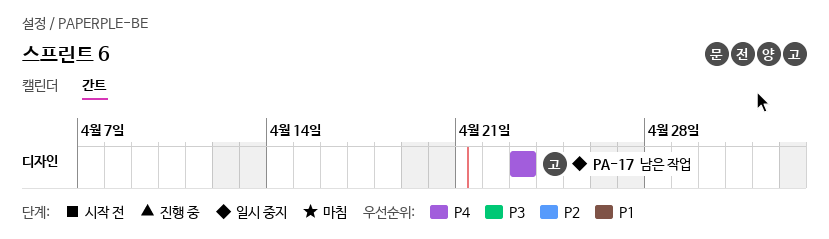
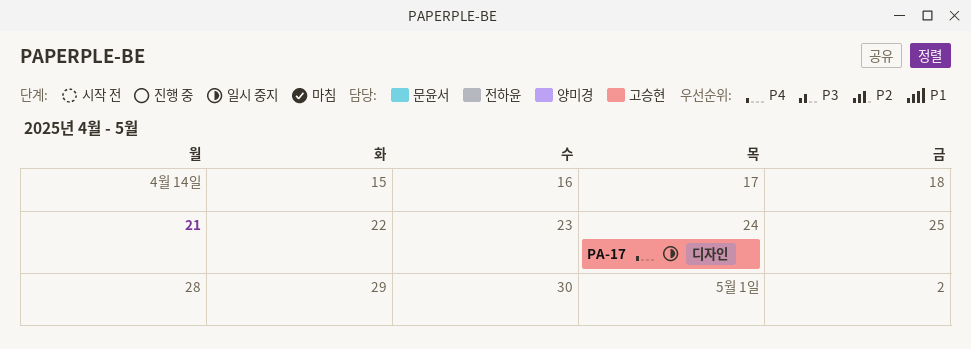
PA-17, due: Apr 23 -> Apr 24

